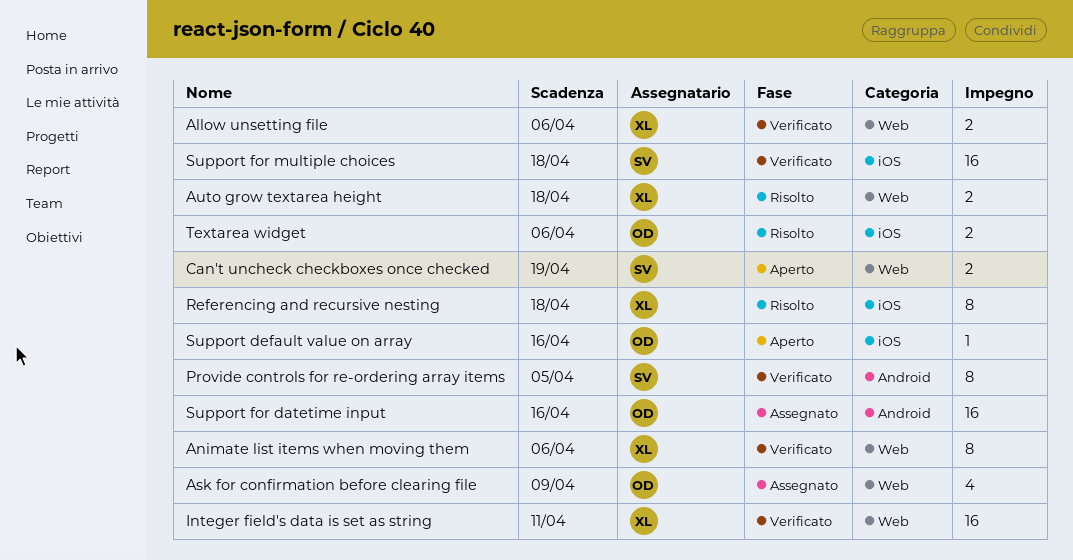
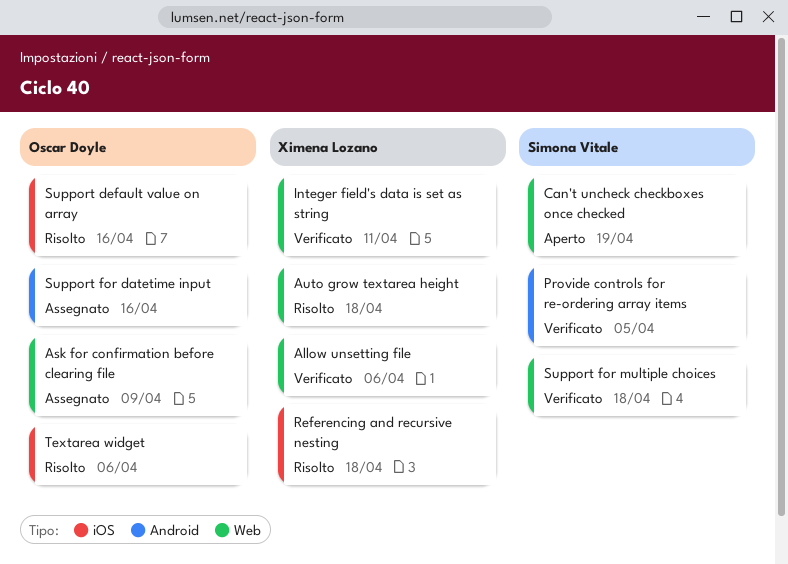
Animate list items when moving them: present -> none
Support default value on array, status: Aperto -> Risolto
Support for multiple choices, label: iOS -> Web

